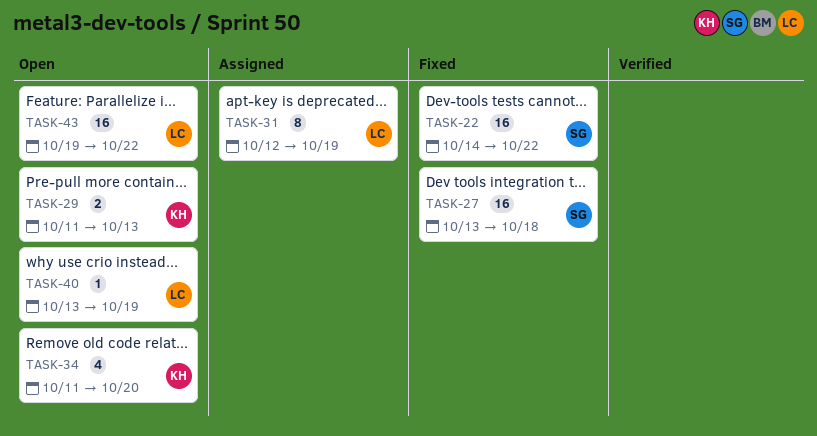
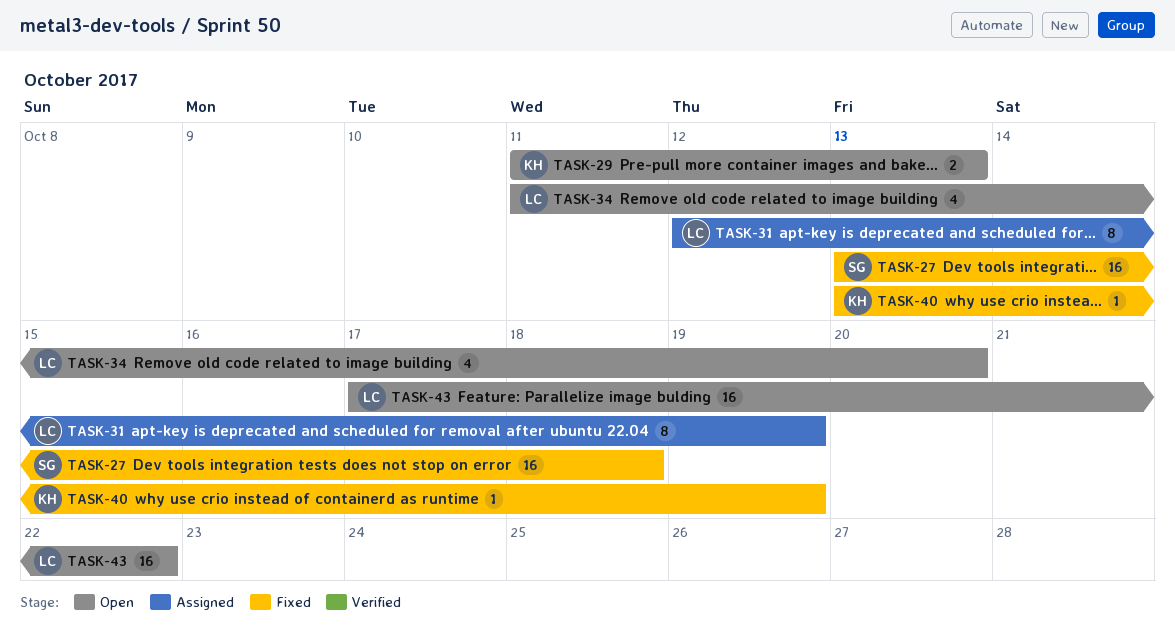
TASK-22: present -> none
TASK-34, owner: KH -> LC
TASK-40, status: Open -> Fixed
TASK-40, owner: LC -> KH
TASK-43, start: Oct 19 -> Oct 17

